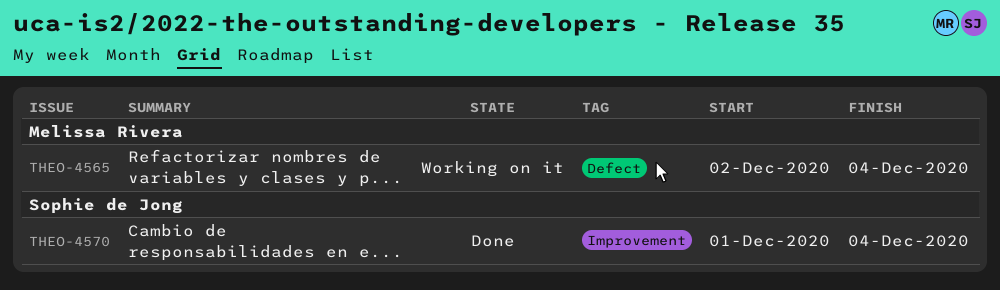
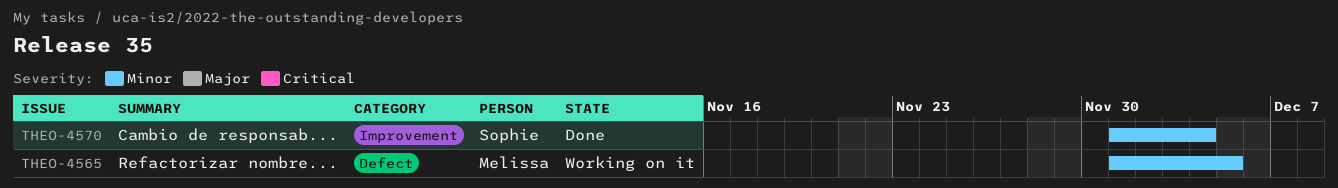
THEO-4565, start: Dec 2 -> Dec 1
THEO-4565, due: Dec 4 -> Dec 5

